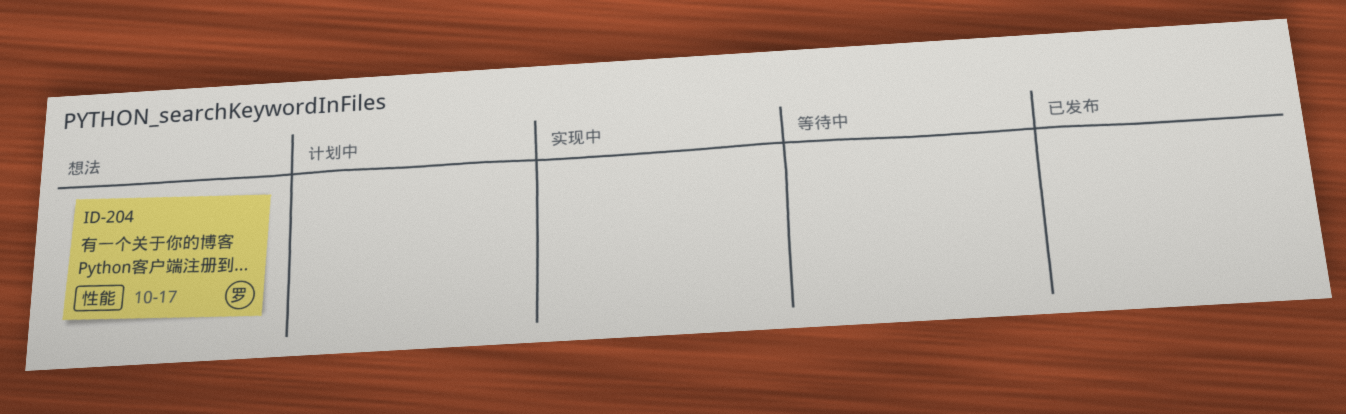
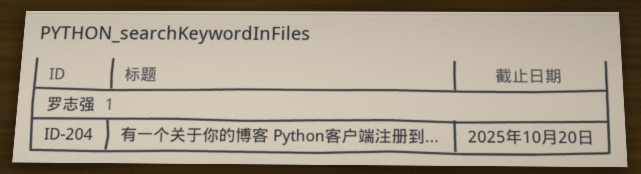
ID-204, due: Oct 17 -> Oct 20

